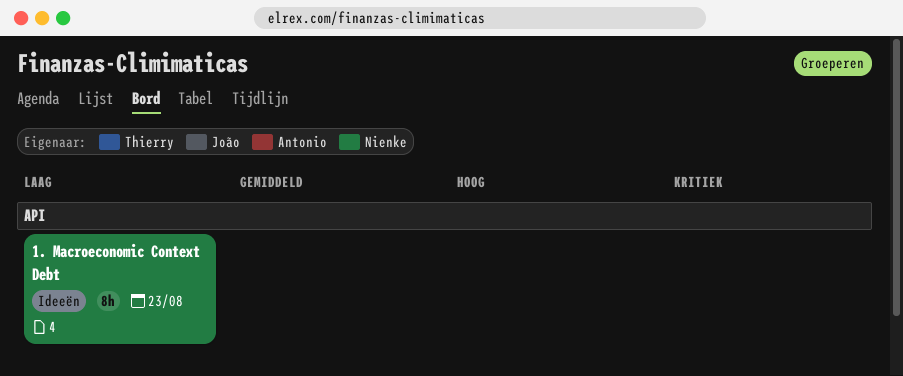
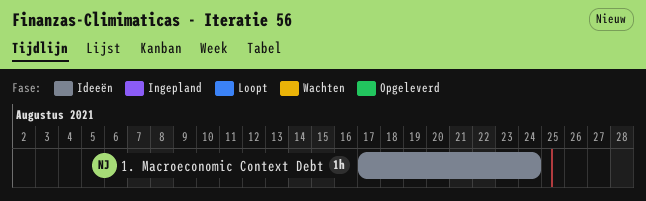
1. Macroeconomic Context Debt, estimate: 8h -> 1h
1. Macroeconomic Context Debt, due: Aug 23 -> Aug 24

